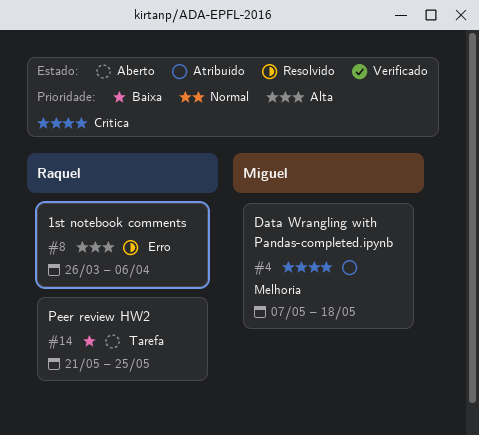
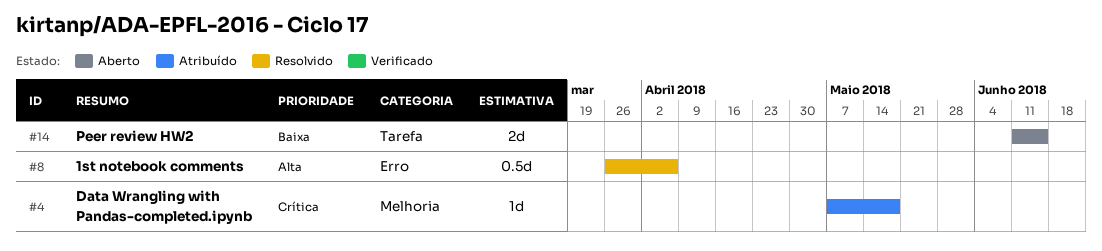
#14, start: May 21 -> Jun 11
#14, due: May 25 -> Jun 15

